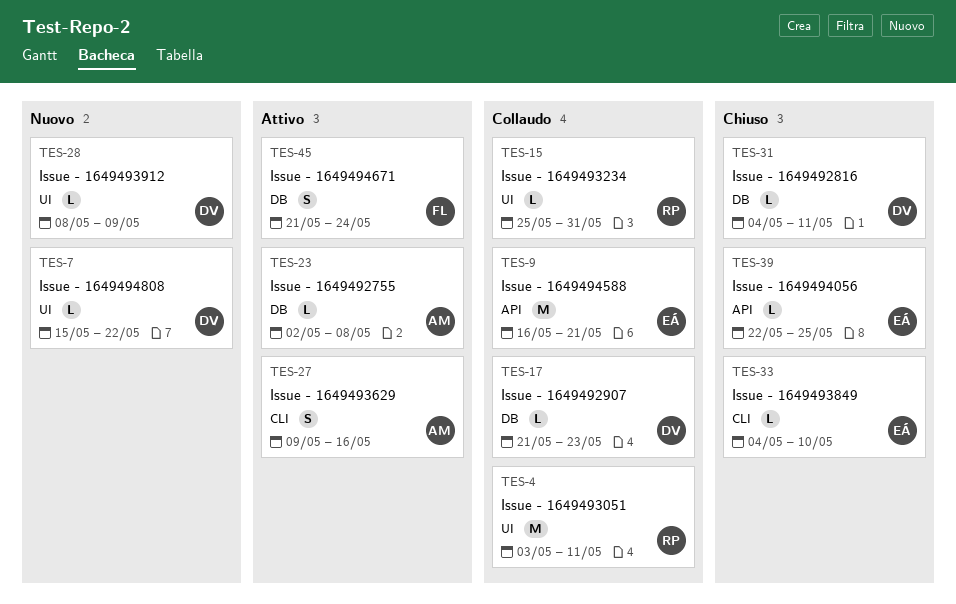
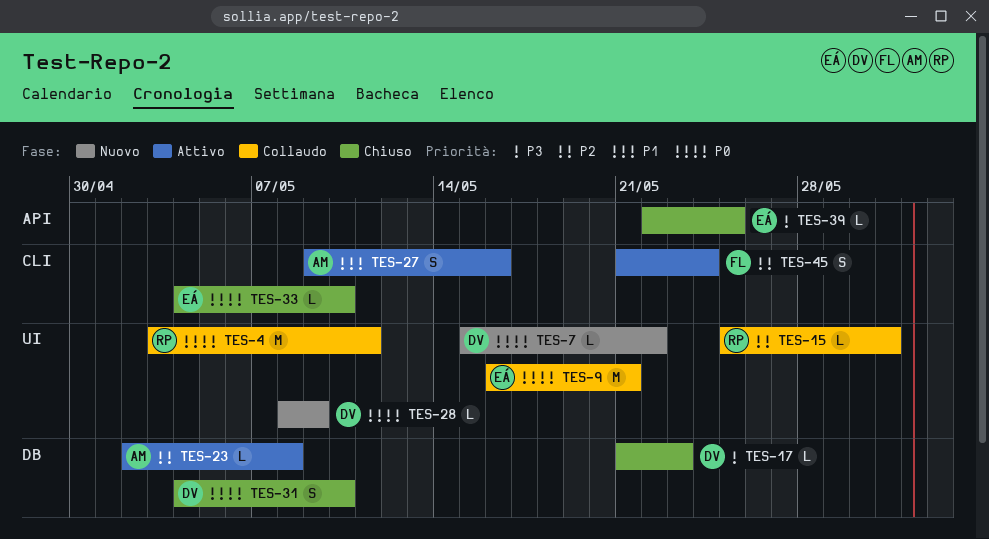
TES-9, label: API -> UI
TES-17, status: Collaudo -> Chiuso
TES-31, estimate: L -> S
TES-31, due: May 11 -> May 10
TES-45, label: DB -> CLI

